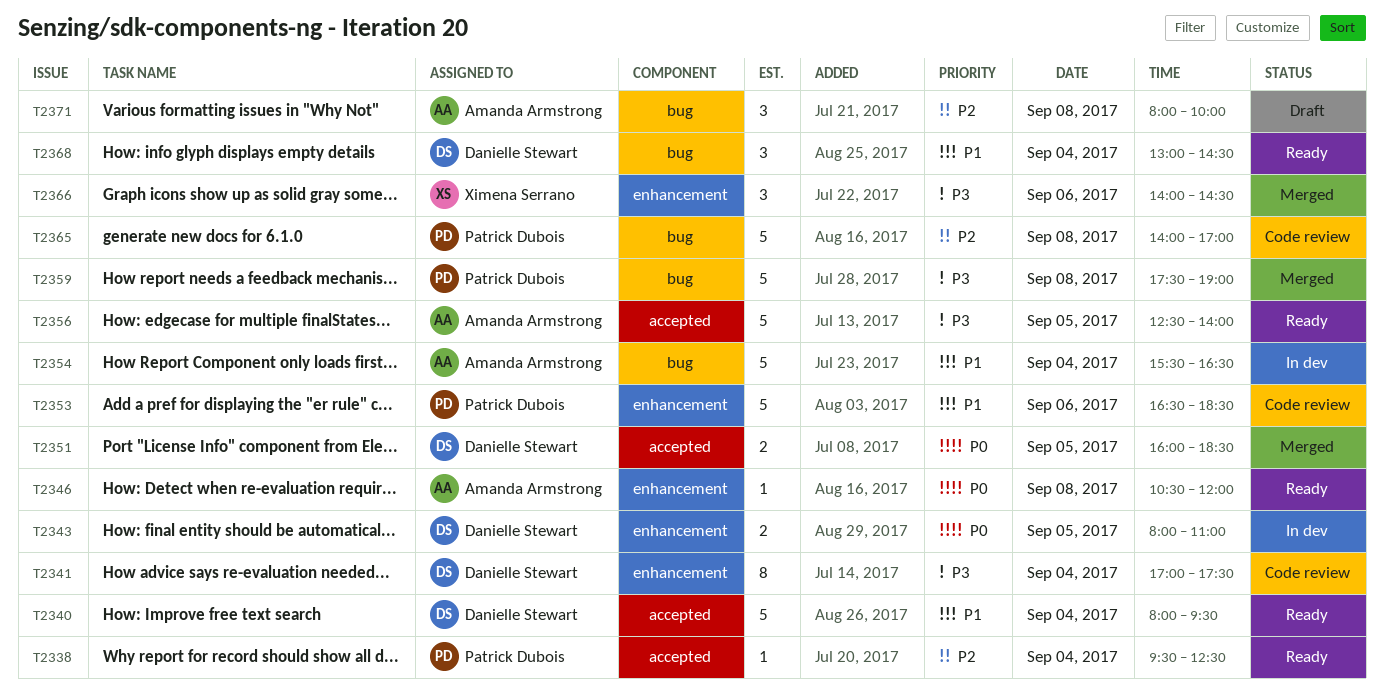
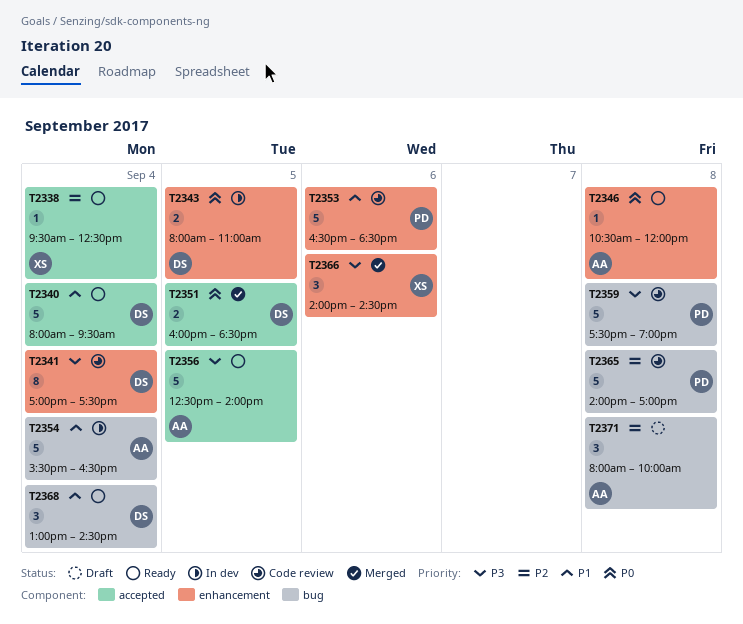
T2338, owner: Patrick Dubois -> Ximena Serrano
T2359, status: Merged -> Code review

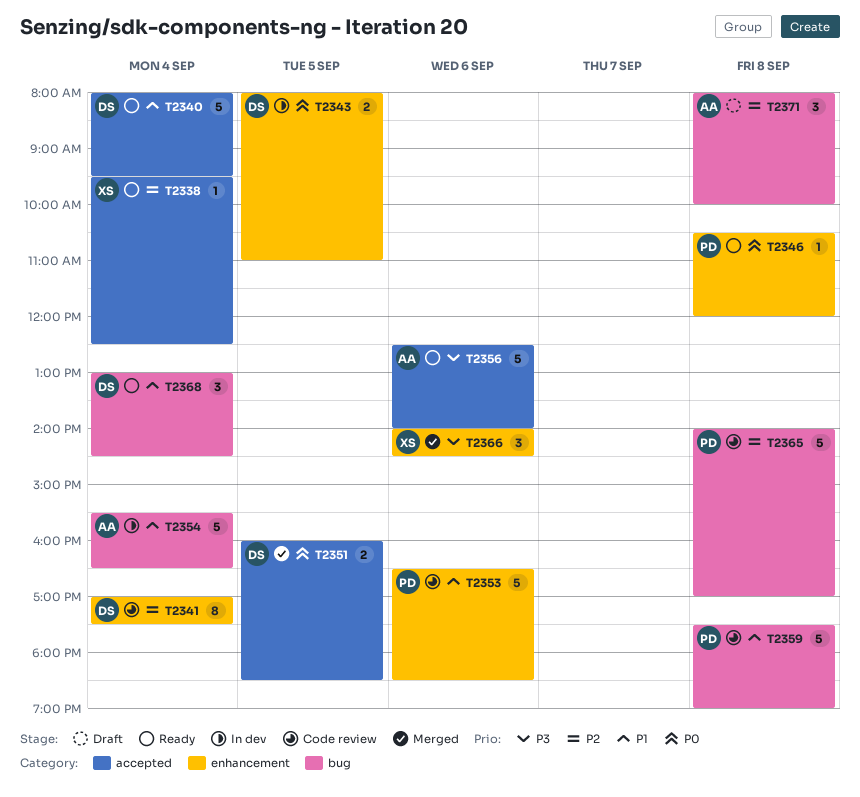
T2341, priority: P3 -> P2
T2346, owner: AA -> PD
T2356, day: Sep 5 -> Sep 6
T2359, priority: P3 -> P1

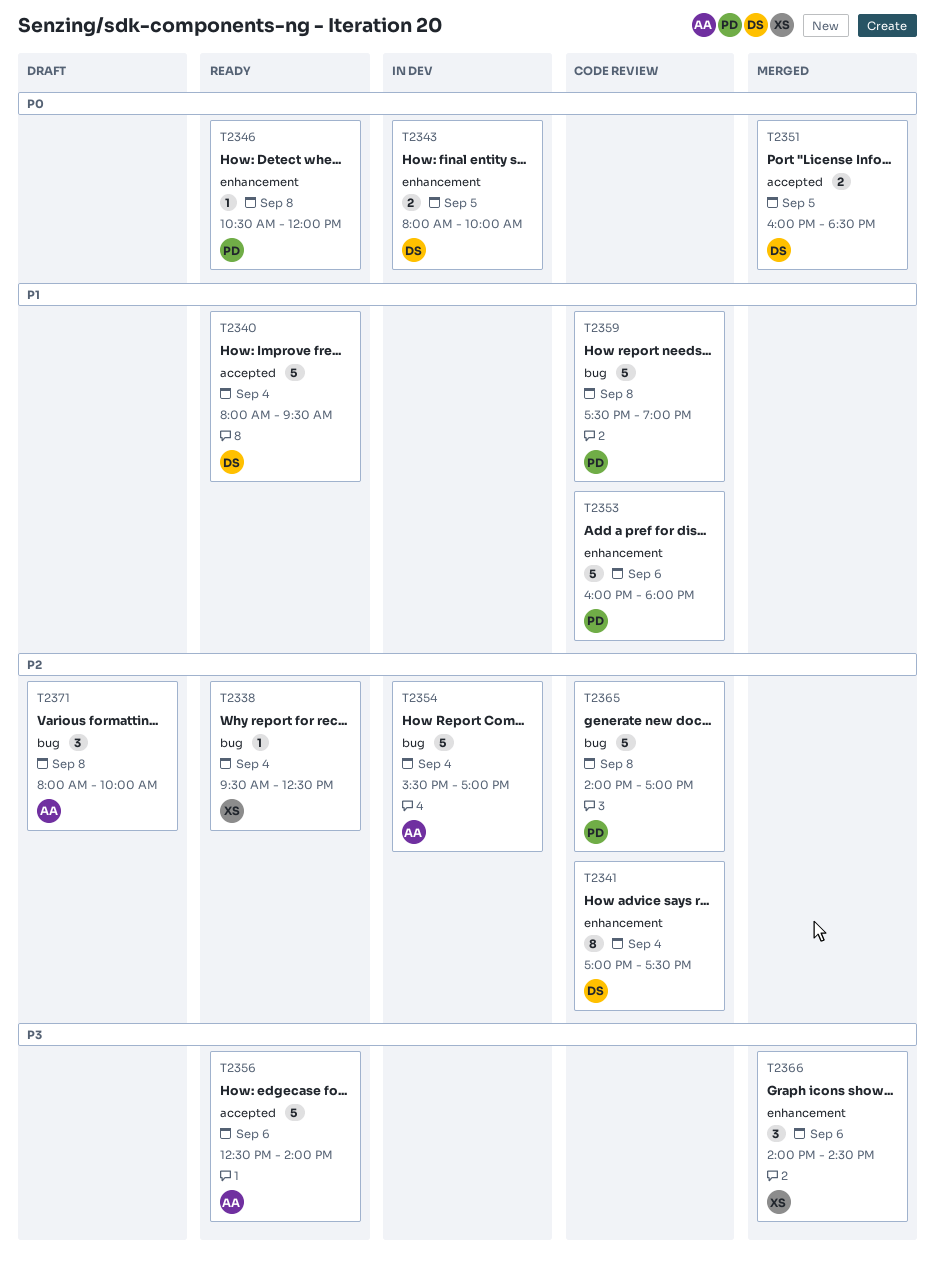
T2338, label: accepted -> bug
T2343, ends: 11:00 -> 10:00
T2353, begins: 16:30 -> 16:00
T2353, ends: 18:30 -> 18:00
T2354, priority: P1 -> P2
T2354, ends: 16:30 -> 17:00
T2368: present -> none

